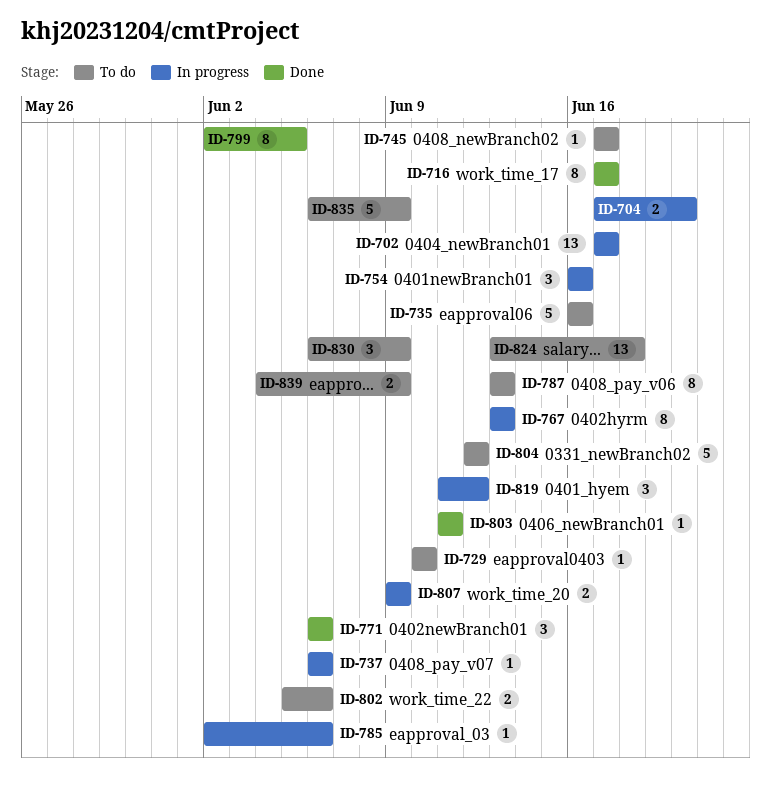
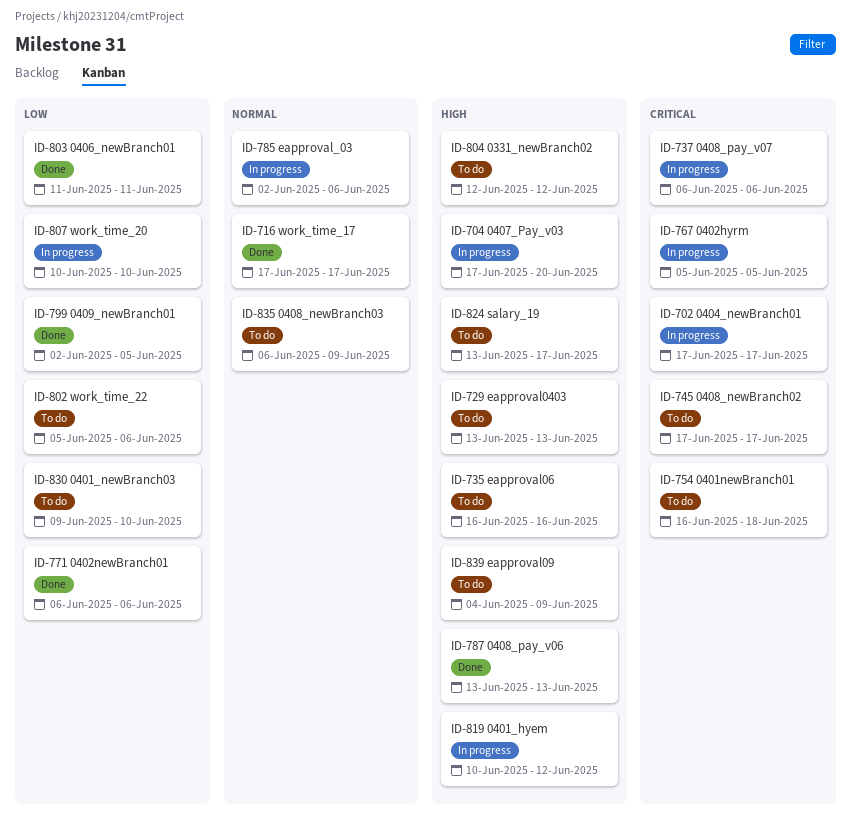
ID-729, start: Jun 10 -> Jun 13
ID-729, due: Jun 10 -> Jun 13
ID-754, status: In progress -> To do
ID-754, due: Jun 16 -> Jun 18
ID-767, start: Jun 13 -> Jun 5
ID-767, due: Jun 13 -> Jun 5
ID-787, status: To do -> Done
ID-807, start: Jun 9 -> Jun 10
ID-807, due: Jun 9 -> Jun 10
ID-819, start: Jun 11 -> Jun 10
ID-824, due: Jun 18 -> Jun 17
ID-830, start: Jun 6 -> Jun 9
ID-830, due: Jun 9 -> Jun 10

